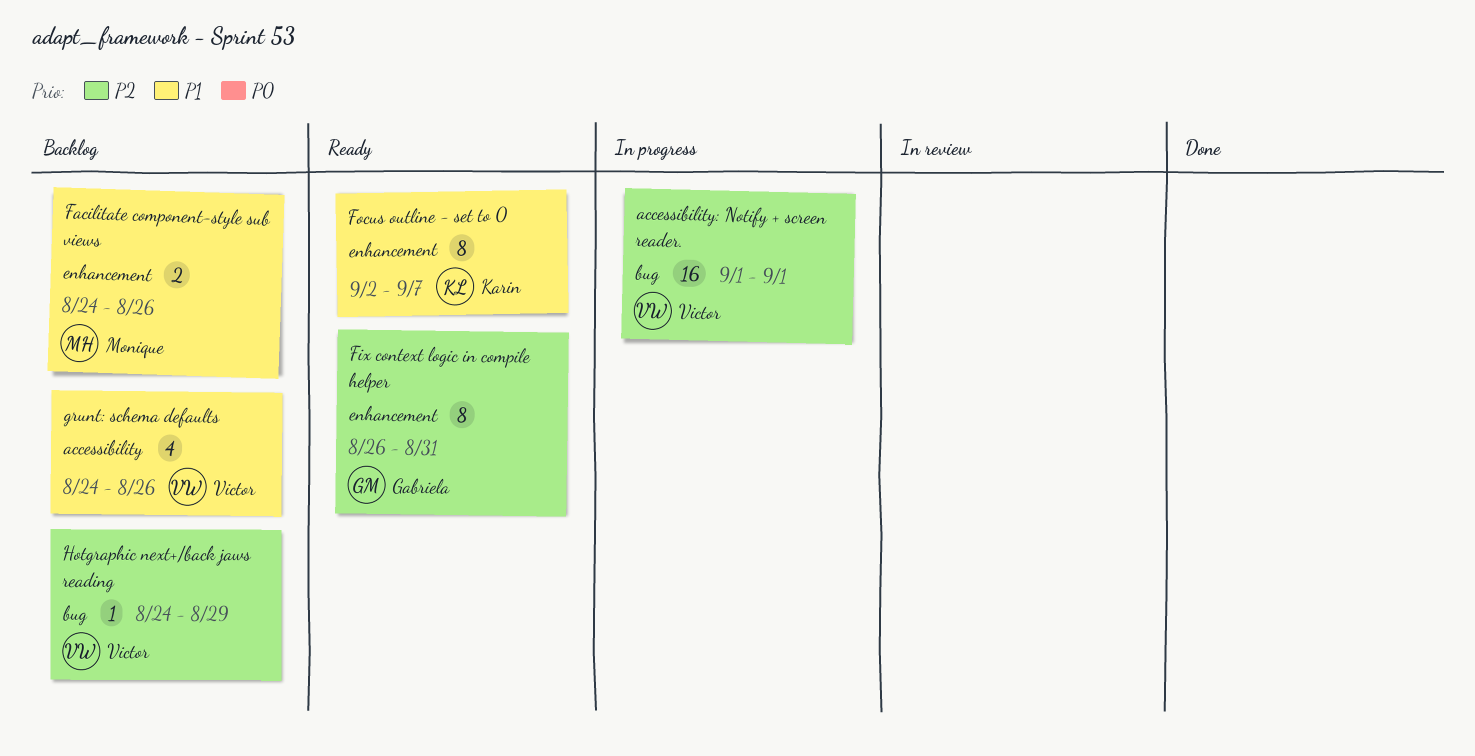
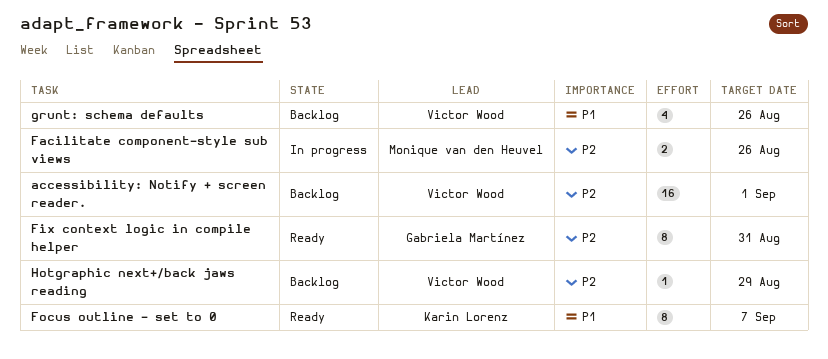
accessibility: Notify + screen reader., status: In progress -> Backlog
Facilitate component-style sub views, status: Backlog -> In progress
Facilitate component-style sub views, priority: P1 -> P2

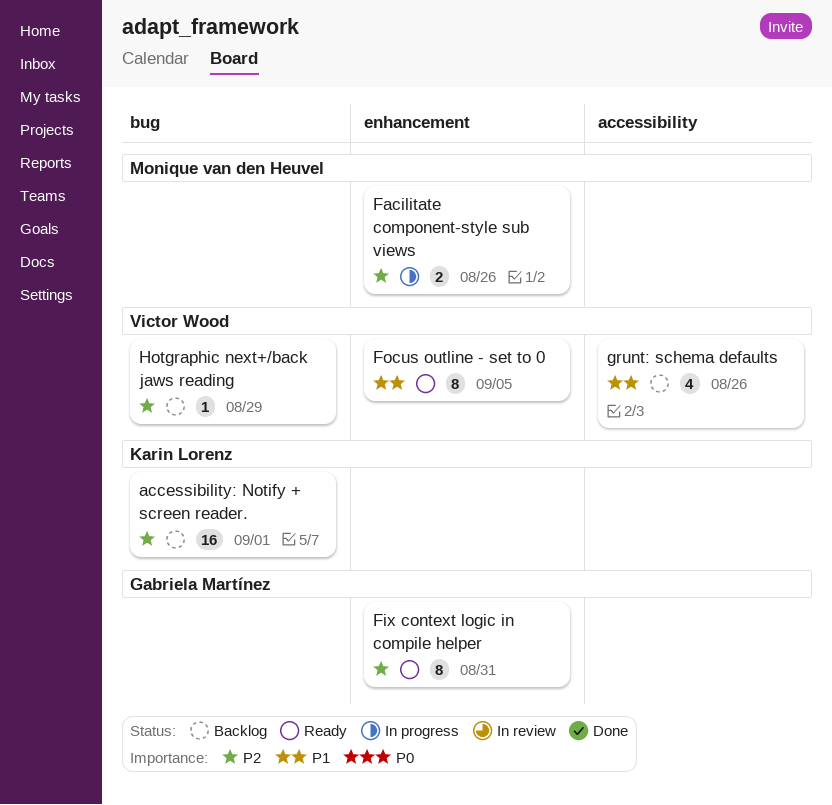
accessibility: Notify + screen reader., owner: Victor Wood -> Karin Lorenz
Focus outline - set to 0, owner: Karin Lorenz -> Victor Wood
Focus outline - set to 0, due: Sep 7 -> Sep 5

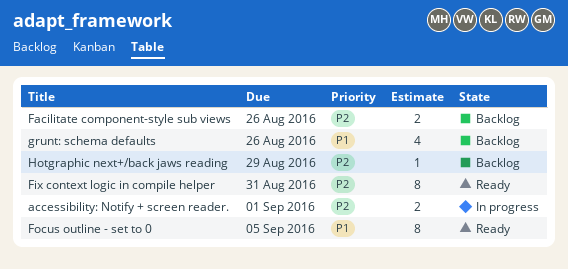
accessibility: Notify + screen reader., status: Backlog -> In progress
accessibility: Notify + screen reader., estimate: 16 -> 2
Facilitate component-style sub views, status: In progress -> Backlog

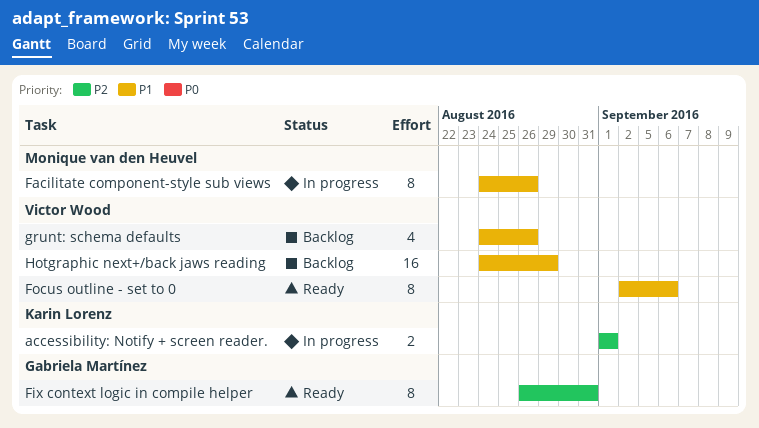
Facilitate component-style sub views, status: Backlog -> In progress
Facilitate component-style sub views, priority: P2 -> P1
Facilitate component-style sub views, estimate: 2 -> 8
Focus outline - set to 0, due: Sep 5 -> Sep 6
Hotgraphic next+/back jaws reading, priority: P2 -> P1
Hotgraphic next+/back jaws reading, estimate: 1 -> 16

